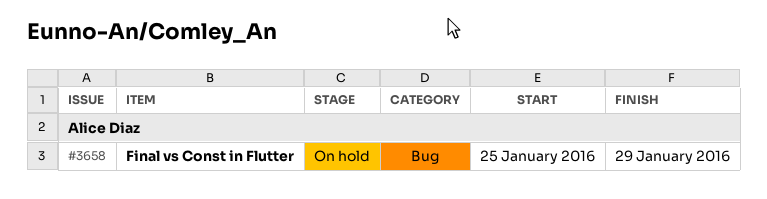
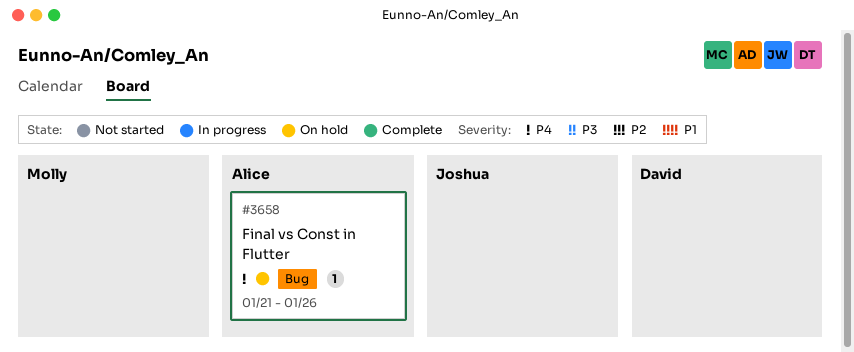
#3658, start: Jan 25 -> Jan 21
#3658, due: Jan 29 -> Jan 26

